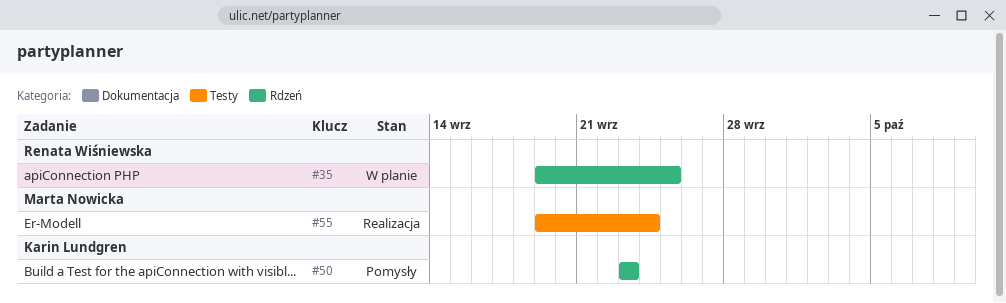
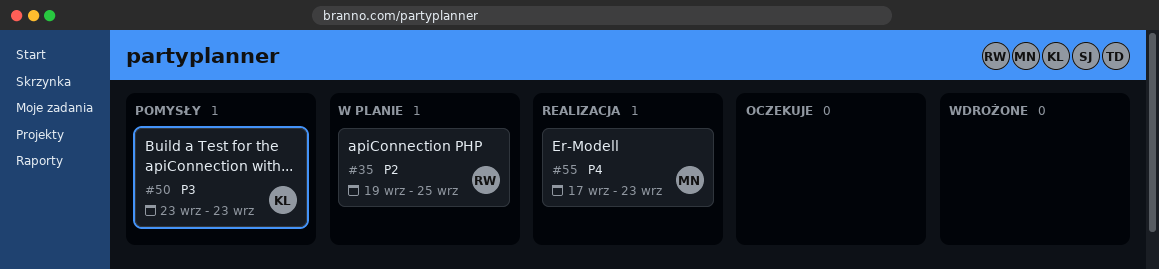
#55, start: Sep 19 -> Sep 17
#55, due: Sep 24 -> Sep 23

